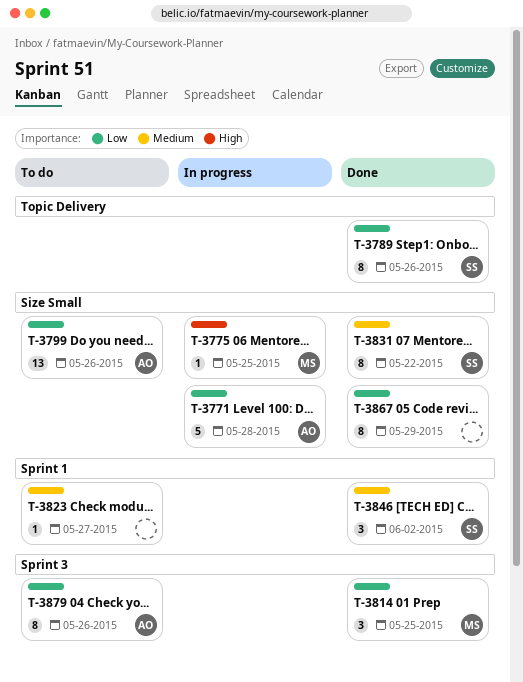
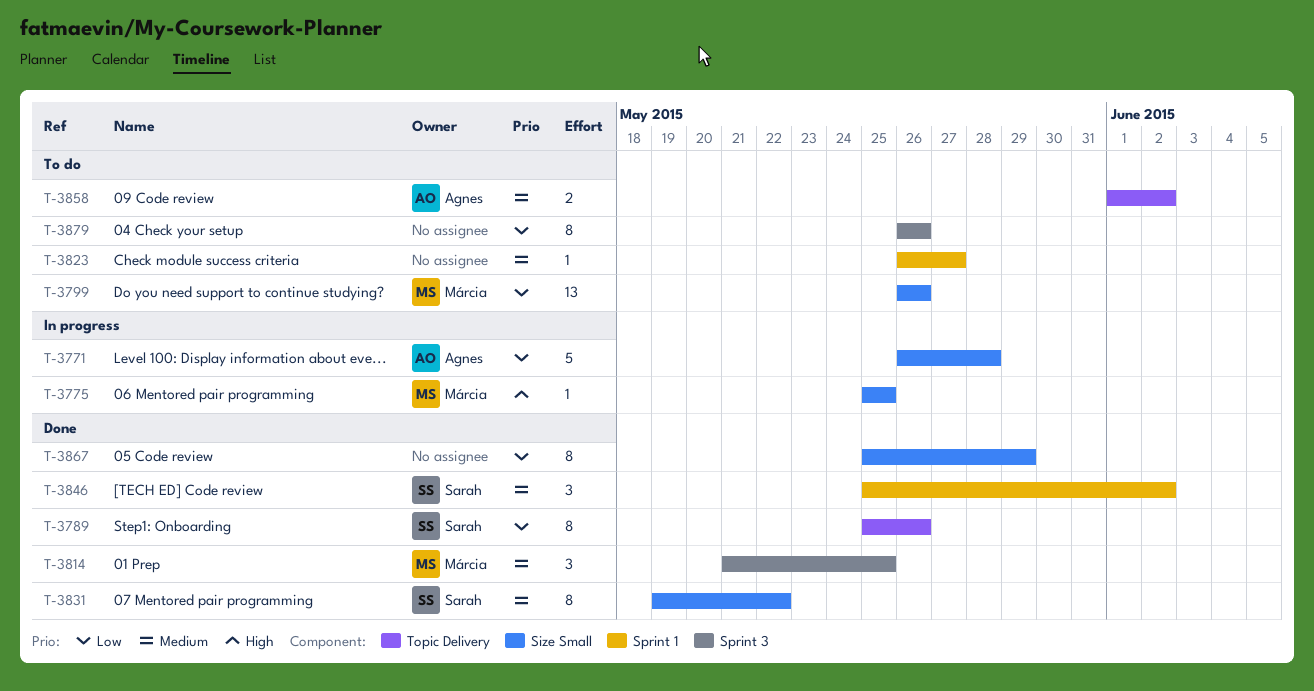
T-3799, owner: Agnes -> Márcia
T-3814, priority: Low -> Medium
T-3858: none -> present
T-3879, owner: Agnes -> none

